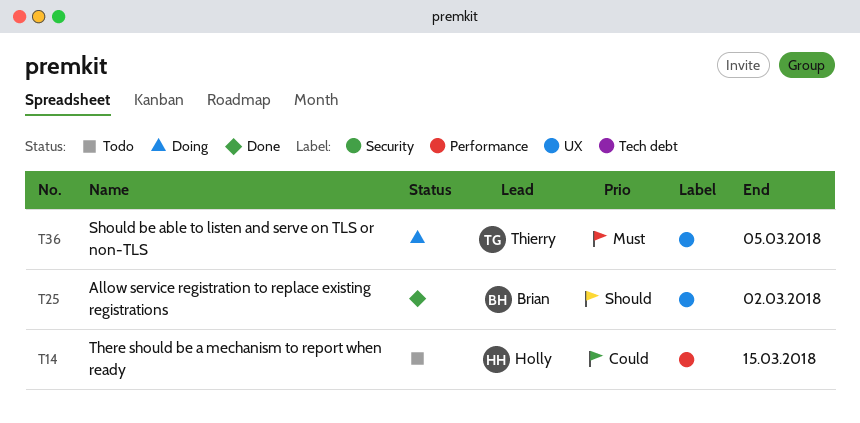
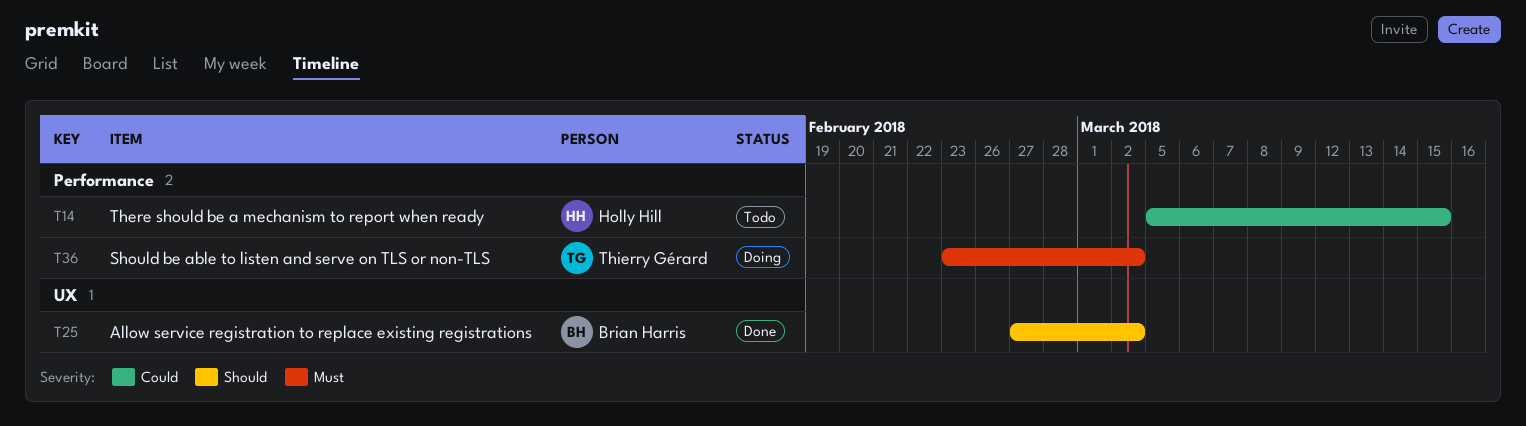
T36, label: UX -> Performance
T36, due: Mar 5 -> Mar 2

